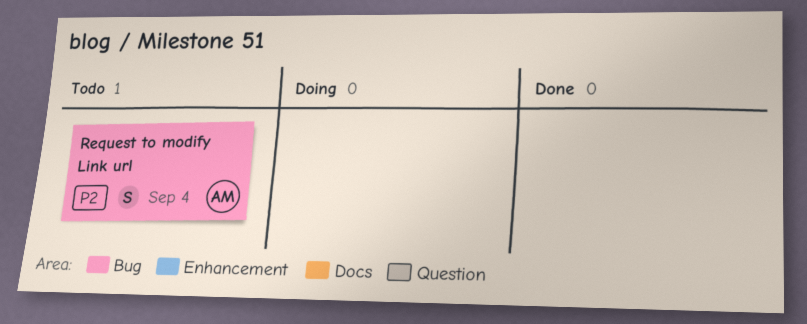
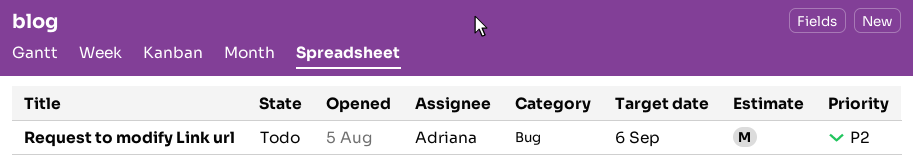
Request to modify Link url, estimate: S -> M
Request to modify Link url, due: Sep 4 -> Sep 6

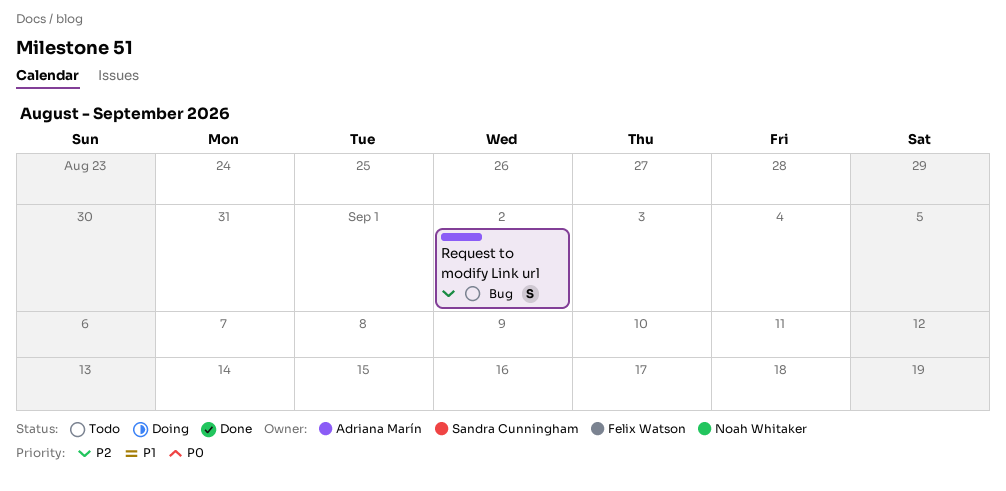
Request to modify Link url, estimate: M -> S
Request to modify Link url, due: Sep 6 -> Sep 2

